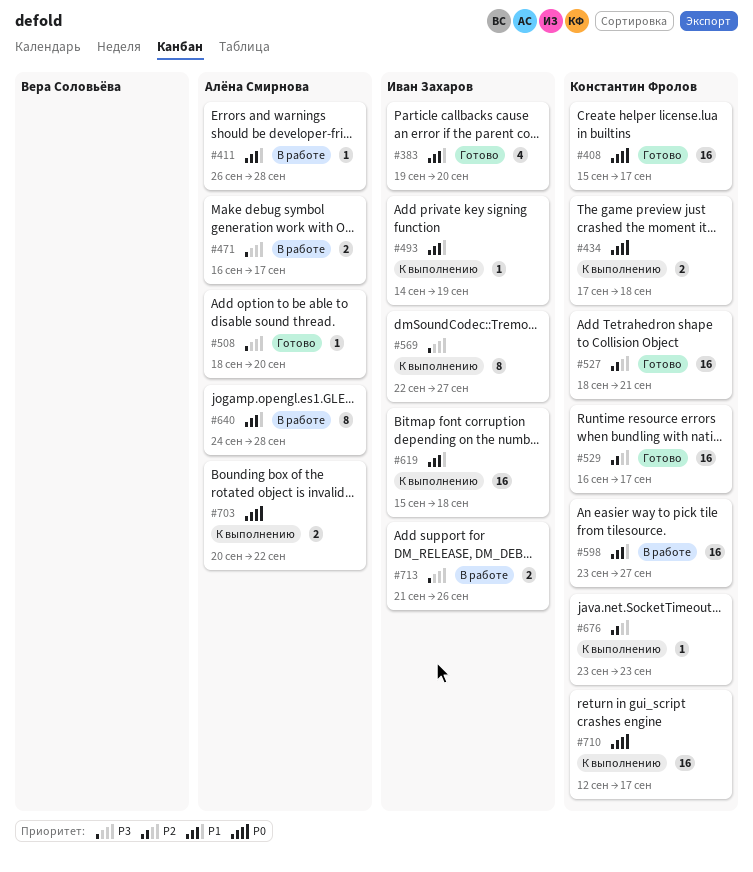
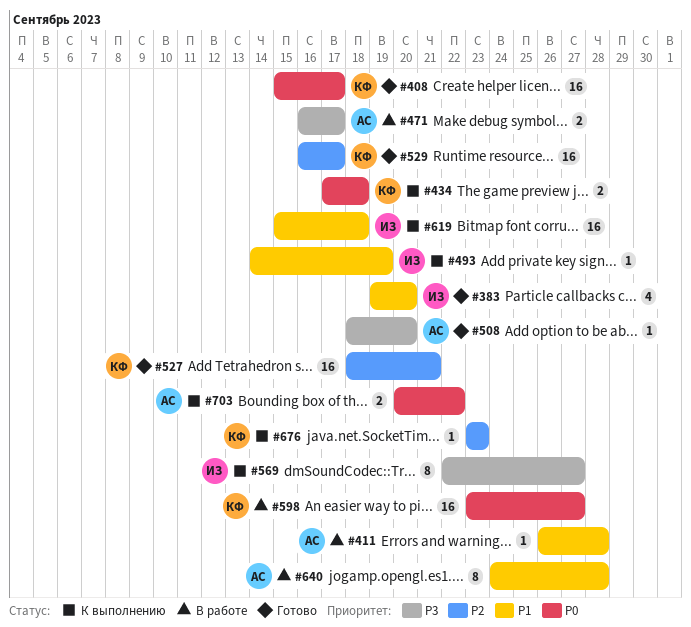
#598, priority: P1 -> P0
#710: present -> none
#713: present -> none

